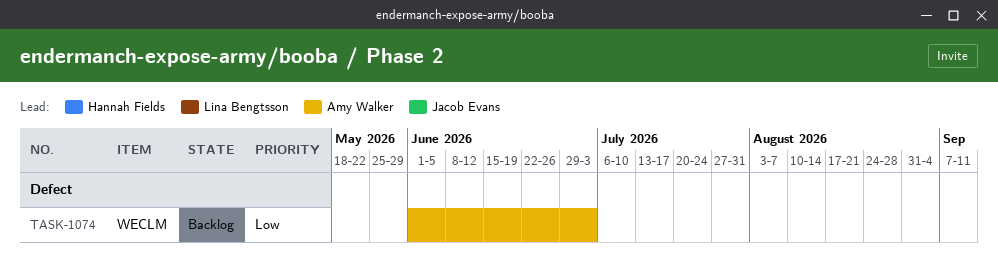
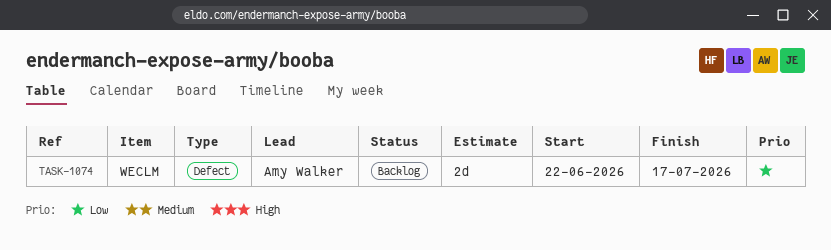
TASK-1074, start: Jun 1 -> Jun 22
TASK-1074, due: Jul 3 -> Jul 17

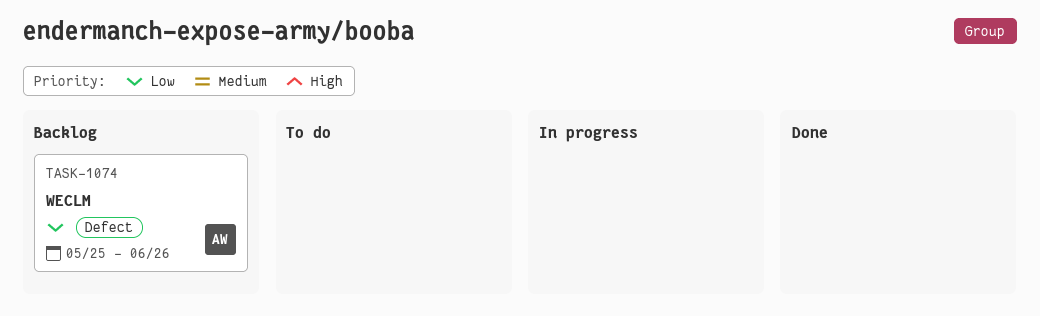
TASK-1074, start: Jun 22 -> May 25
TASK-1074, due: Jul 17 -> Jun 26

